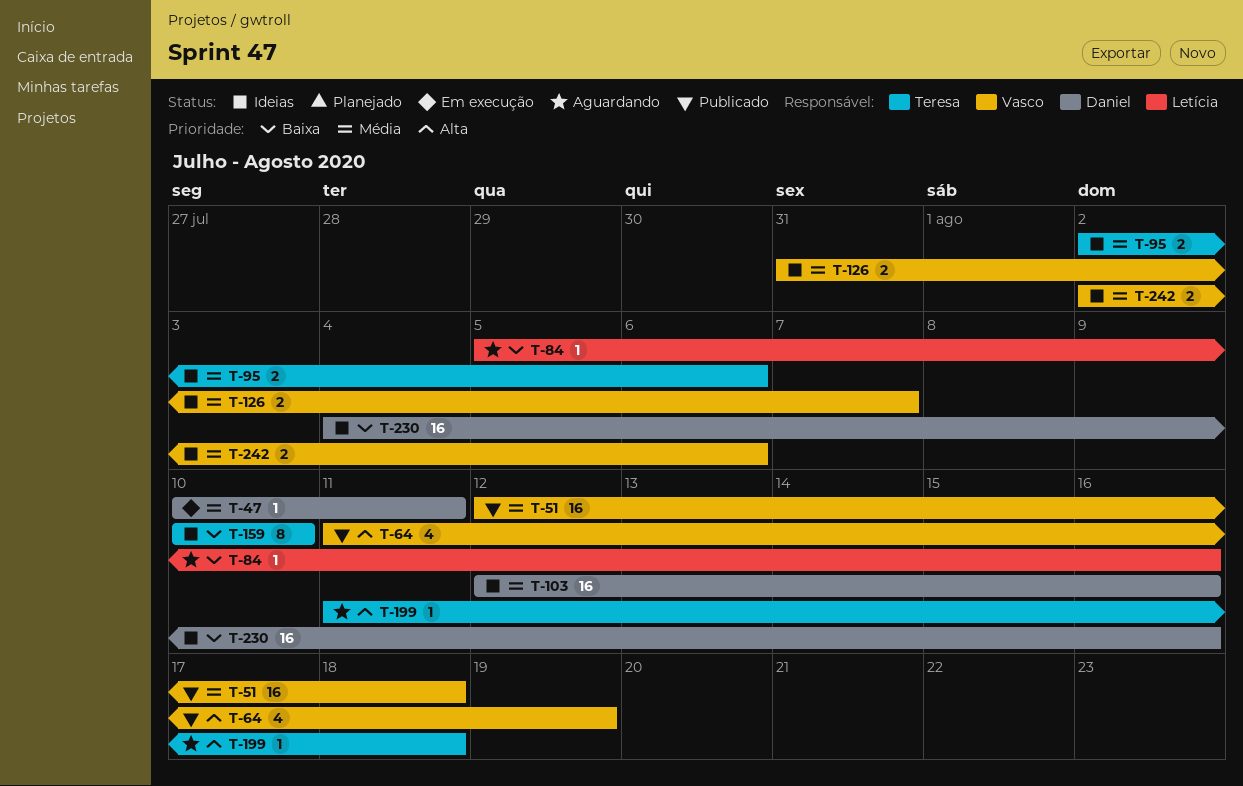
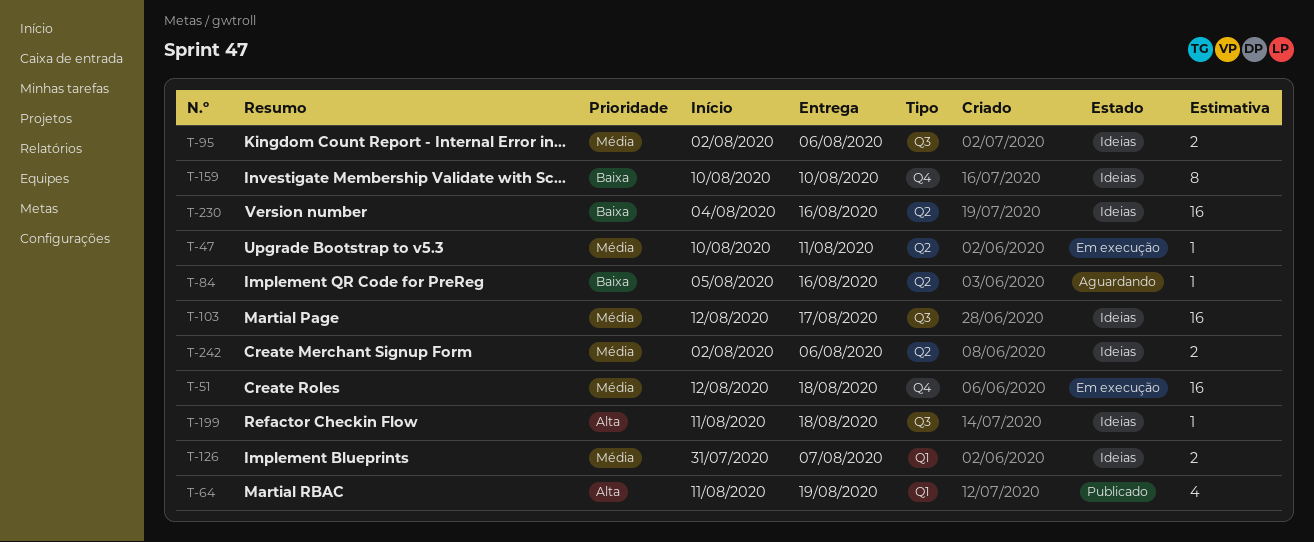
T-51, status: Publicado -> Em execução
T-103, due: Aug 16 -> Aug 17
T-199, status: Aguardando -> Ideias

